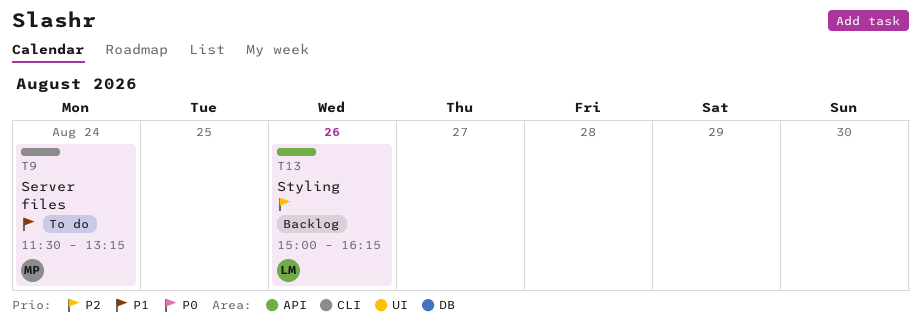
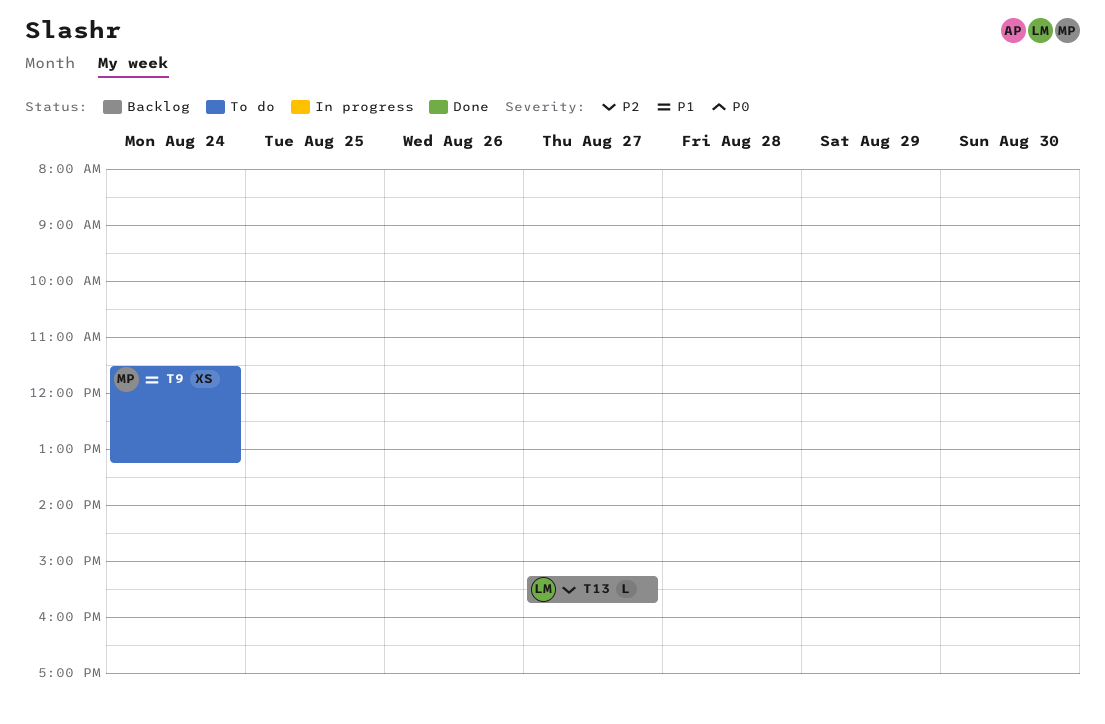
T13, day: Aug 26 -> Aug 27
T13, begins: 15:00 -> 15:15
T13, ends: 16:15 -> 15:45

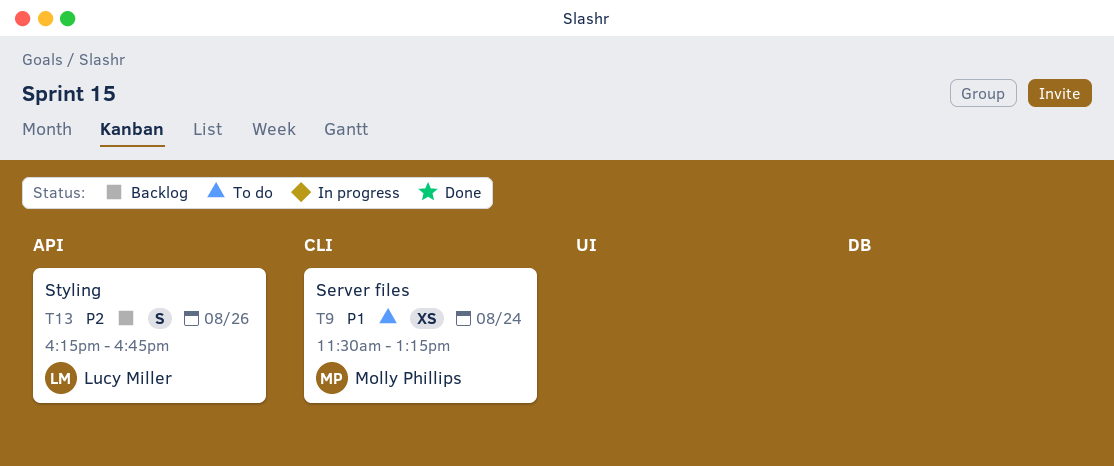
T13, estimate: L -> S
T13, day: Aug 27 -> Aug 26
T13, begins: 15:15 -> 16:15
T13, ends: 15:45 -> 16:45

